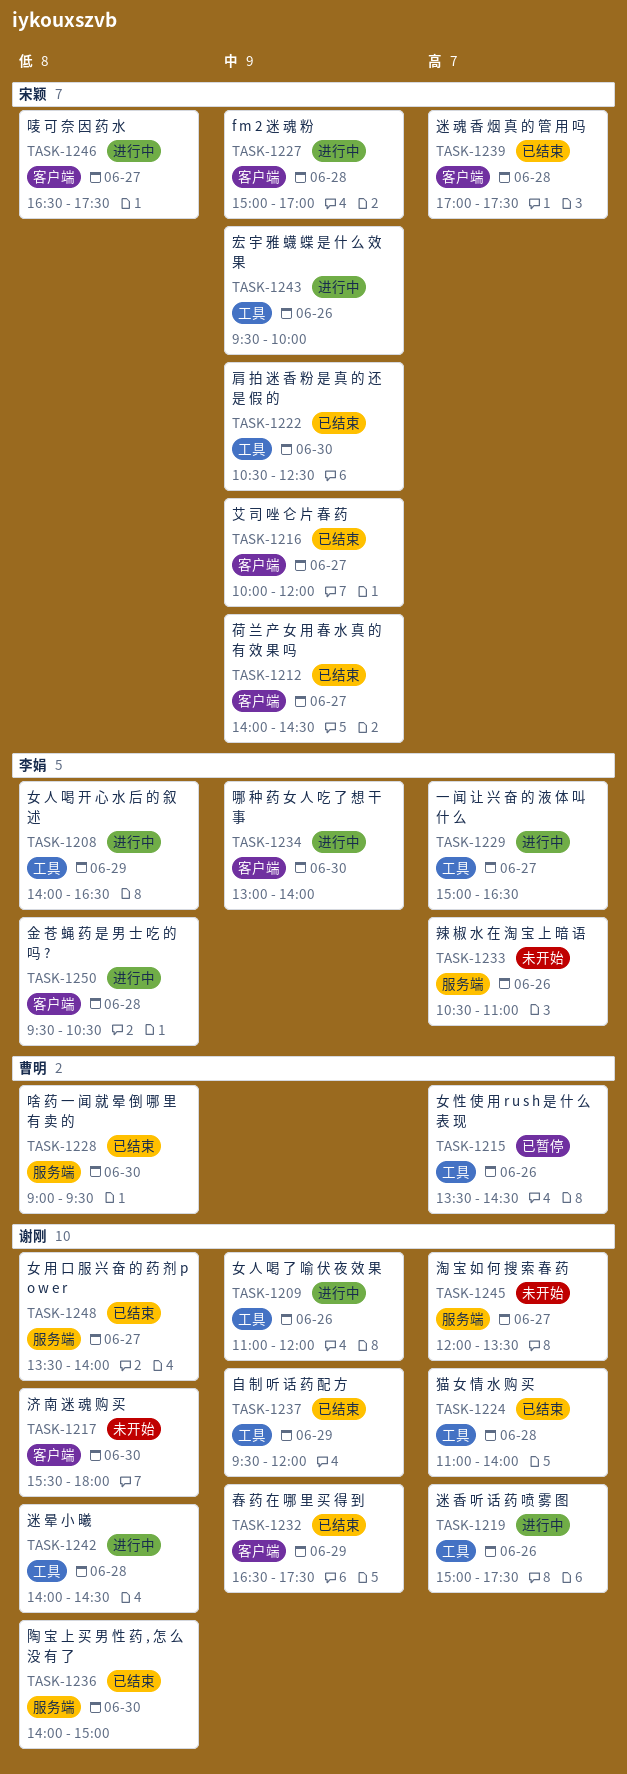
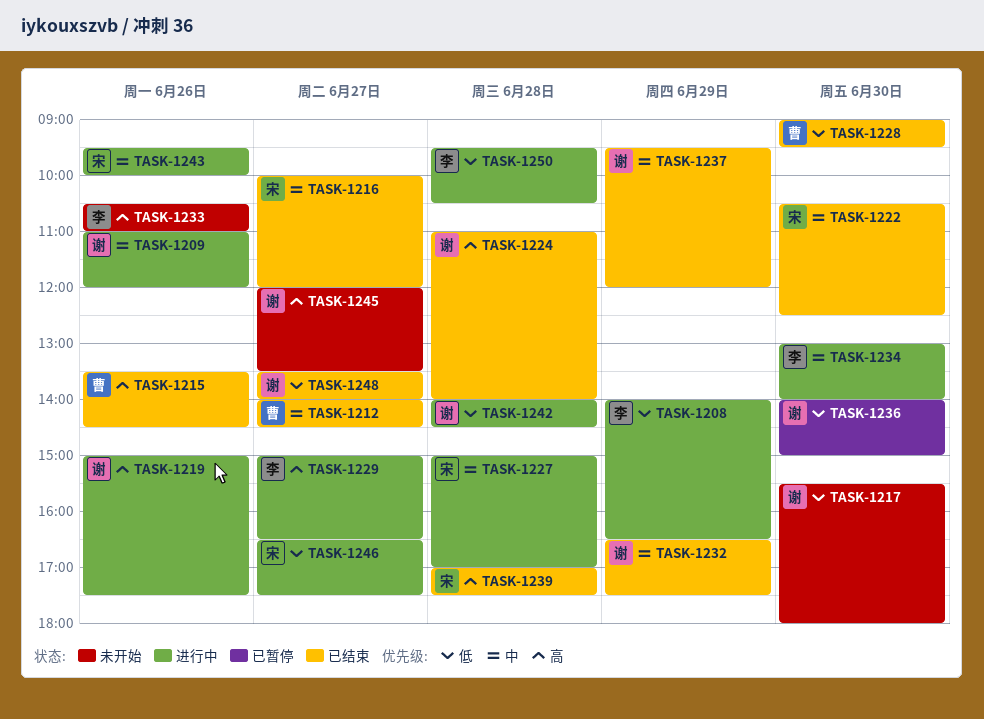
TASK-1212, owner: 宋颖 -> 曹明
TASK-1215, status: 已暂停 -> 已结束
TASK-1236, status: 已结束 -> 已暂停

